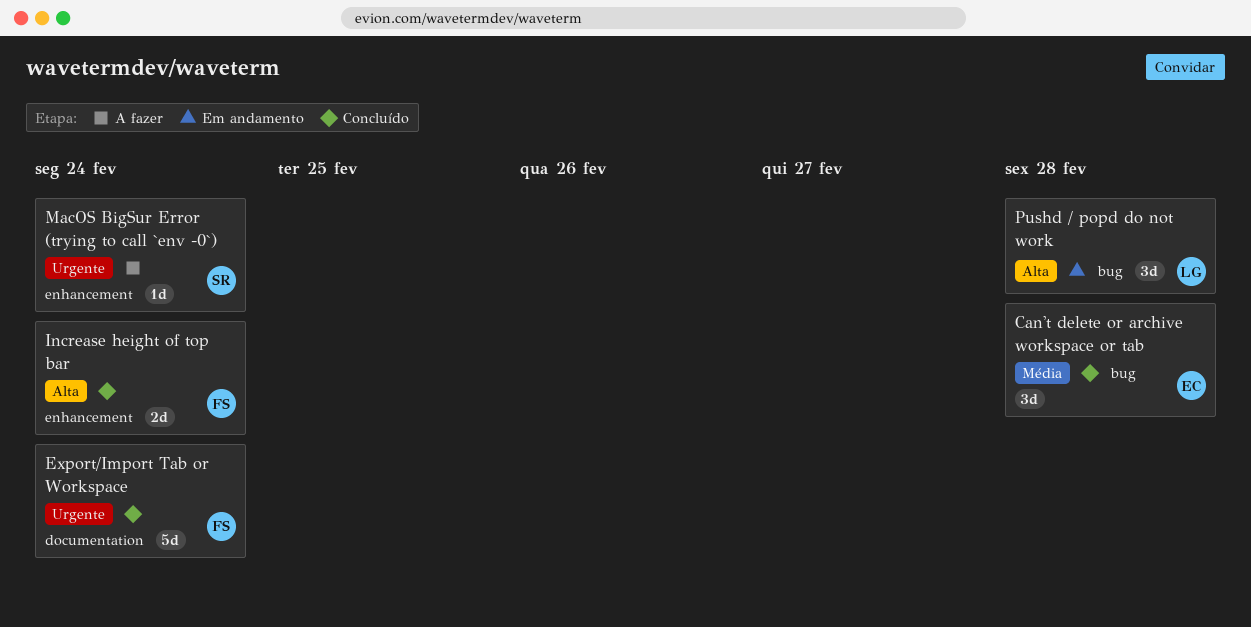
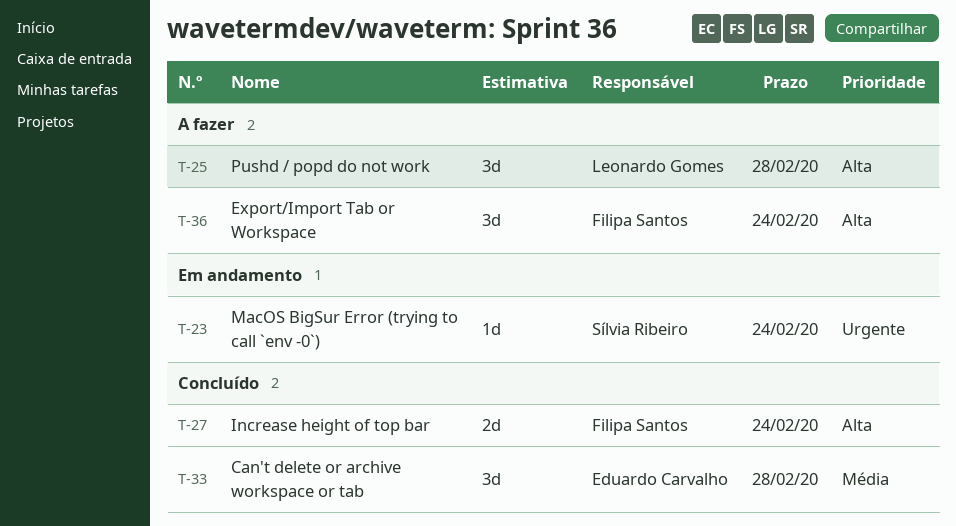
Export/Import Tab or Workspace, status: Concluído -> A fazer
Export/Import Tab or Workspace, priority: Urgente -> Alta
Export/Import Tab or Workspace, estimate: 5d -> 3d
MacOS BigSur Error (trying to call `env -0`), status: A fazer -> Em andamento
Pushd / popd do not work, status: Em andamento -> A fazer

